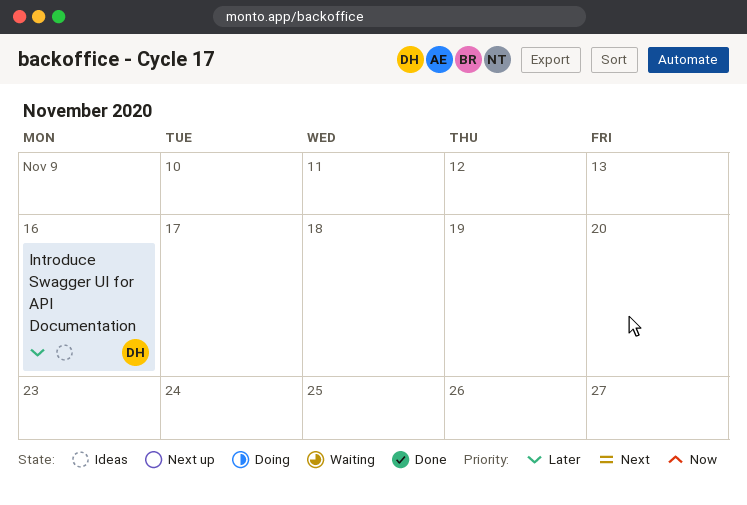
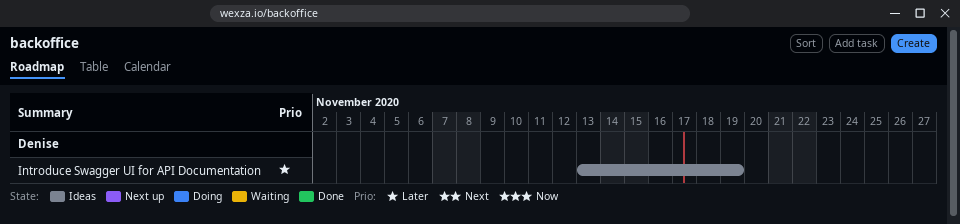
Introduce Swagger UI for API Documentation, due: Nov 16 -> Nov 19

